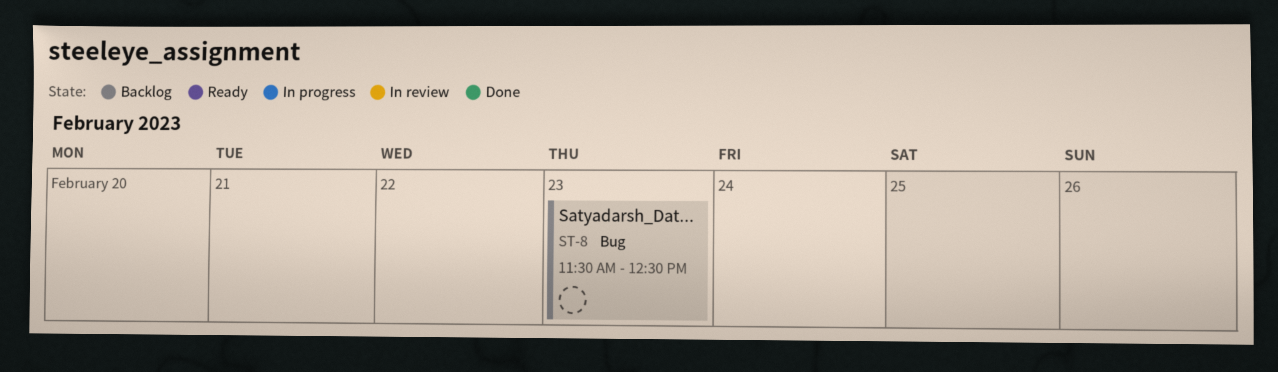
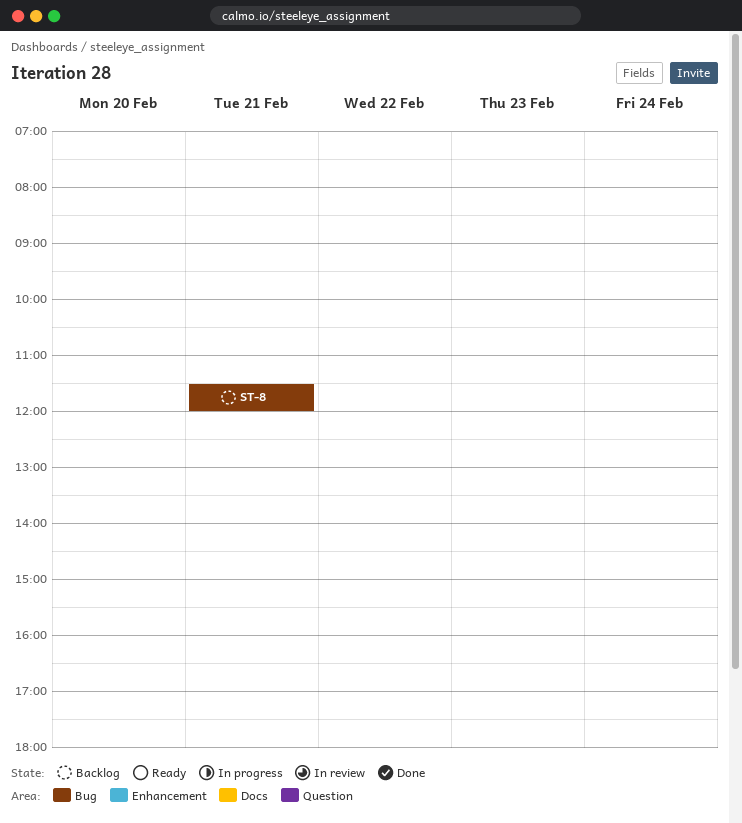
ST-8, day: Feb 23 -> Feb 21
ST-8, ends: 12:30 -> 12:00

